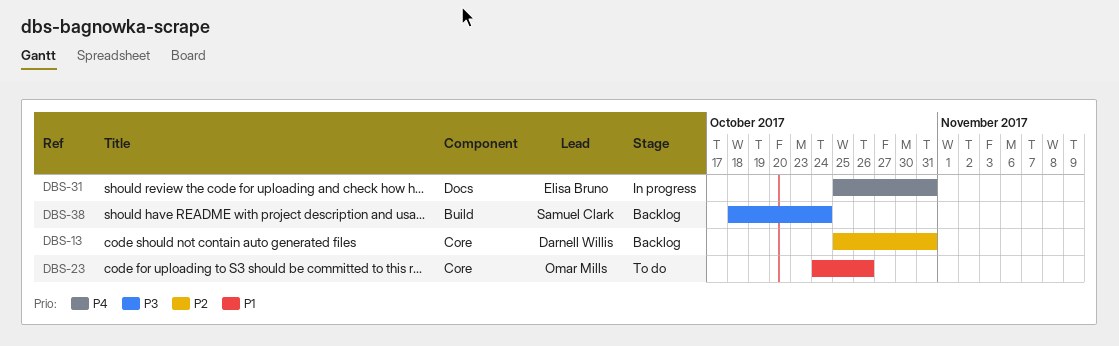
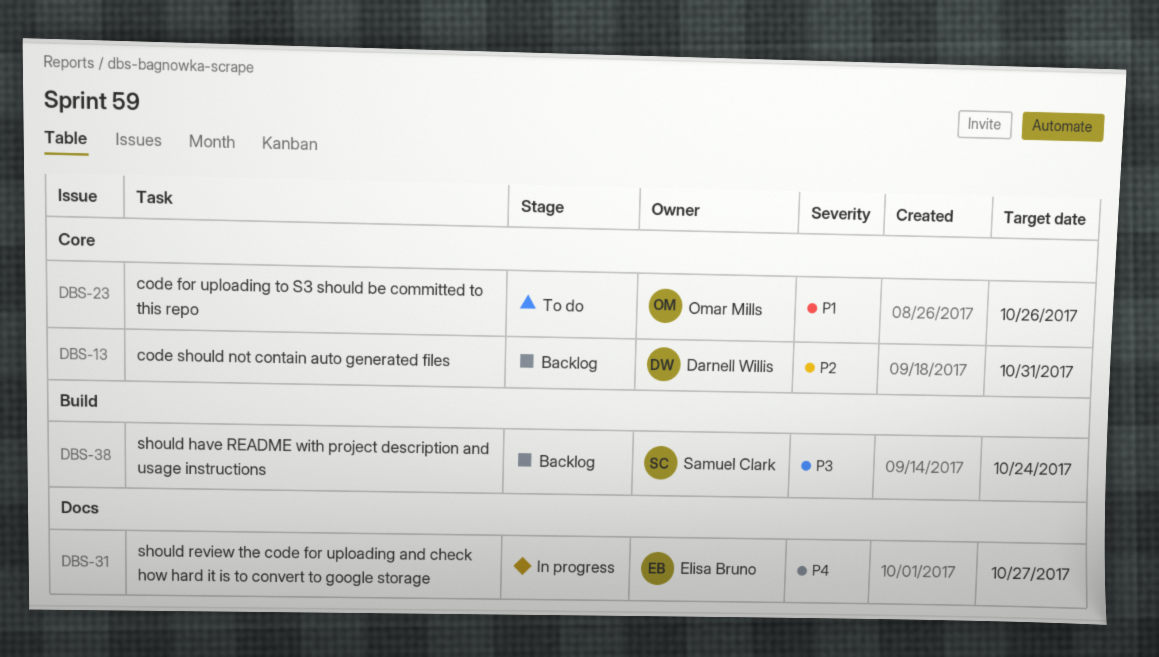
DBS-31, due: Oct 31 -> Oct 27

